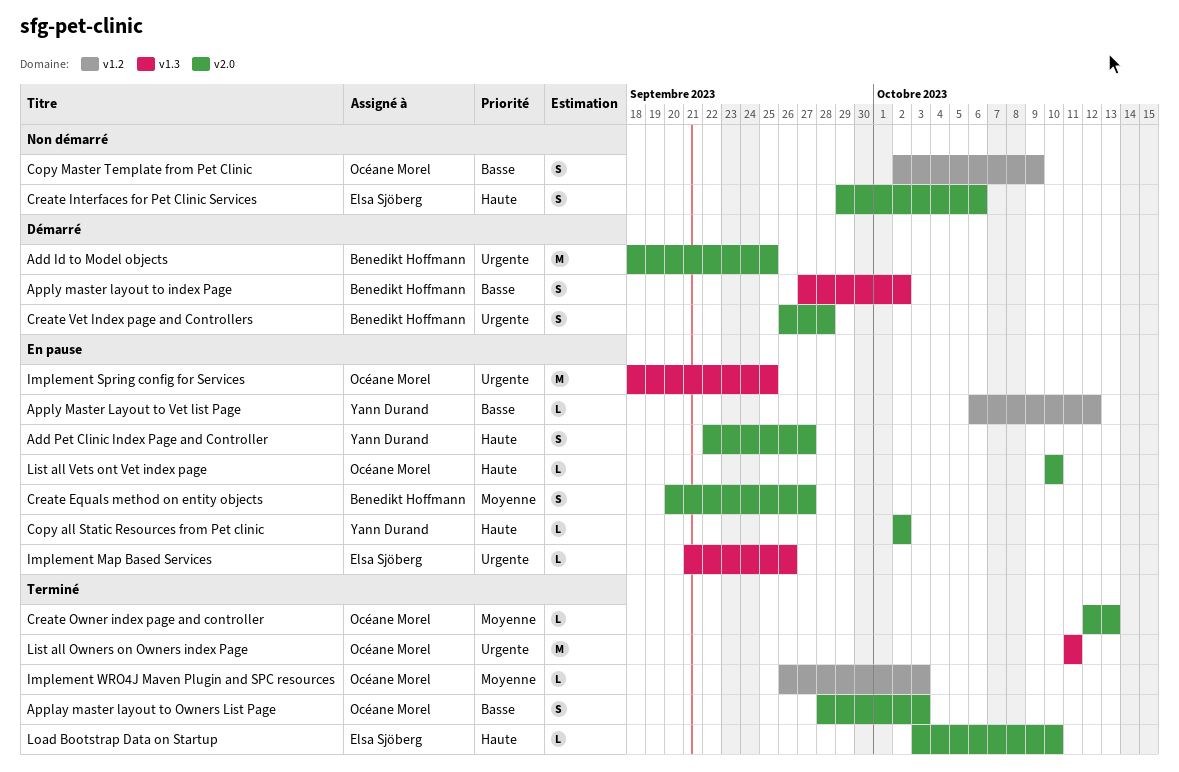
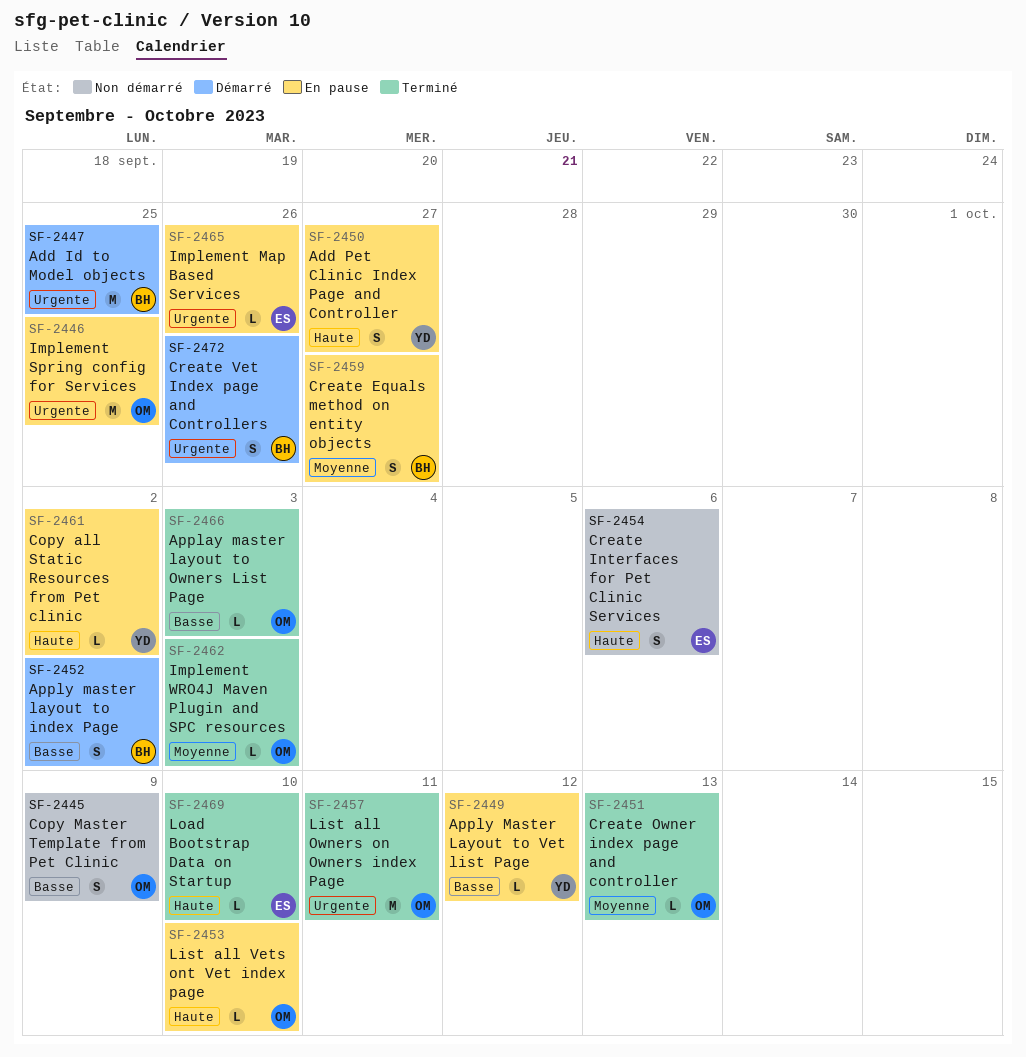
Applay master layout to Owners List Page, estimate: S -> L
Create Vet Index page and Controllers, due: Sep 28 -> Sep 26

